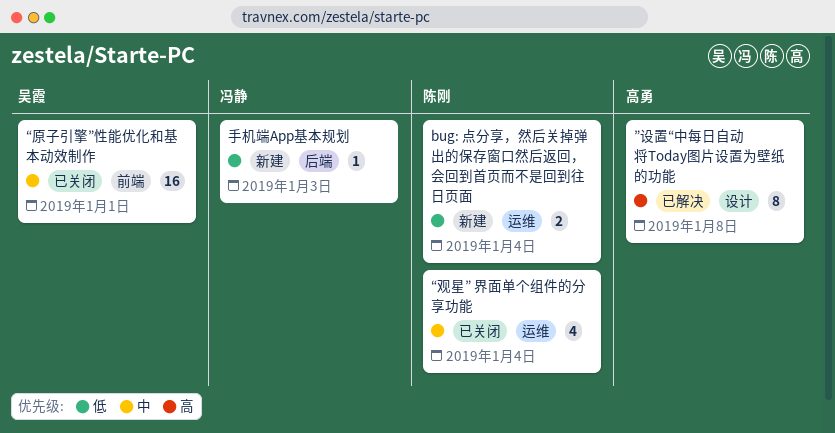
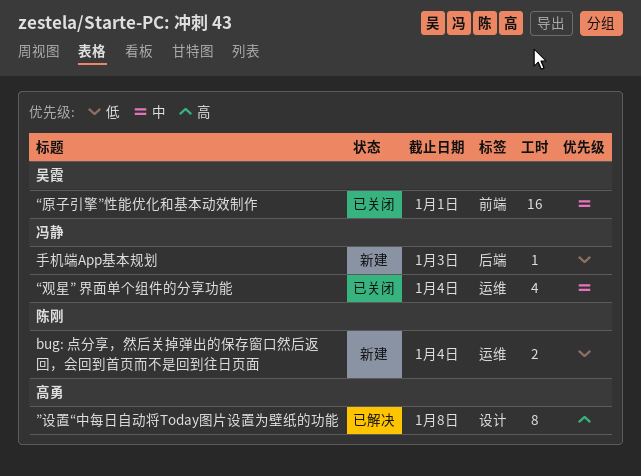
“观星” 界面单个组件的分享功能, owner: 陈刚 -> 冯静

